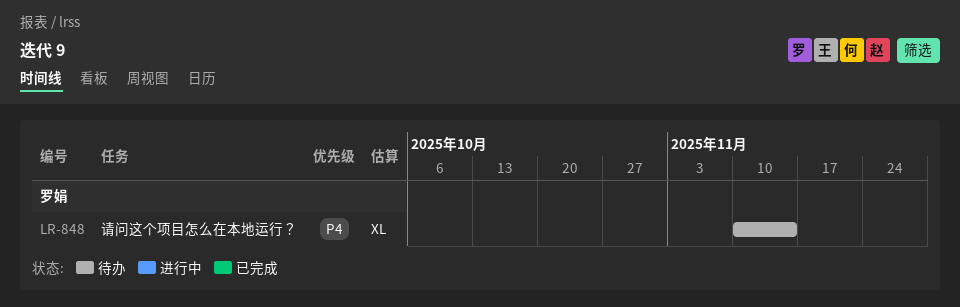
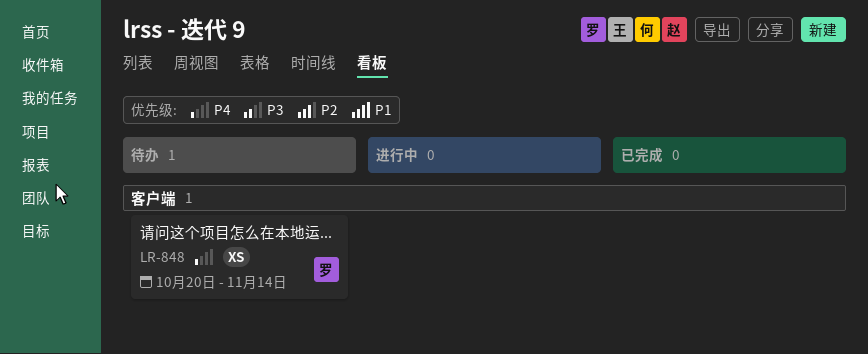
LR-848, estimate: XL -> XS
LR-848, start: Nov 10 -> Oct 20

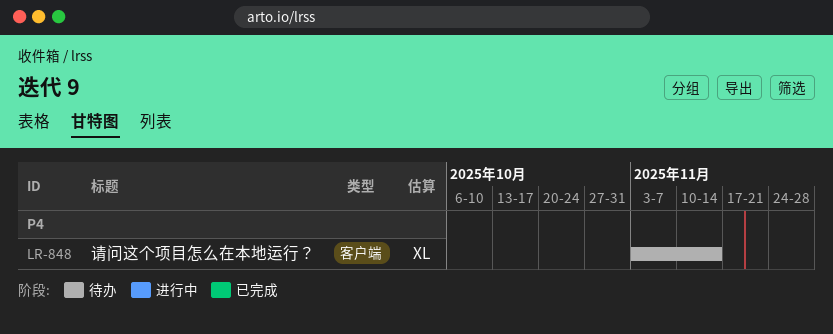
LR-848, estimate: XS -> XL
LR-848, start: Oct 20 -> Nov 3

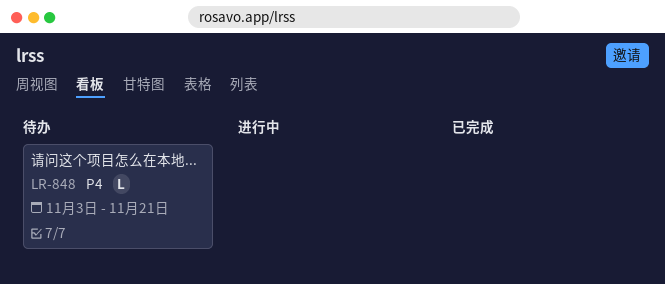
LR-848, estimate: XL -> L
LR-848, due: Nov 14 -> Nov 21

